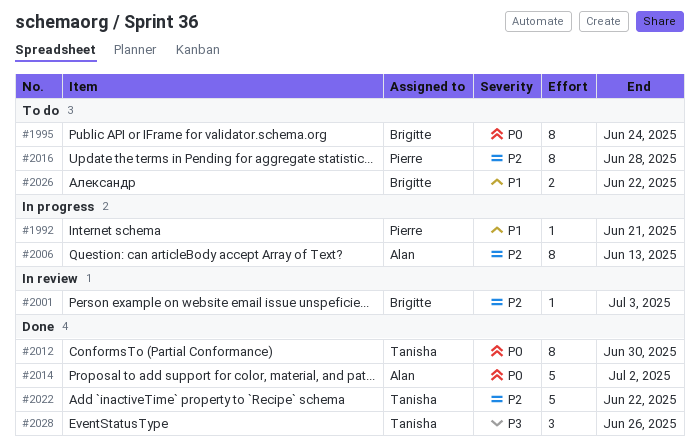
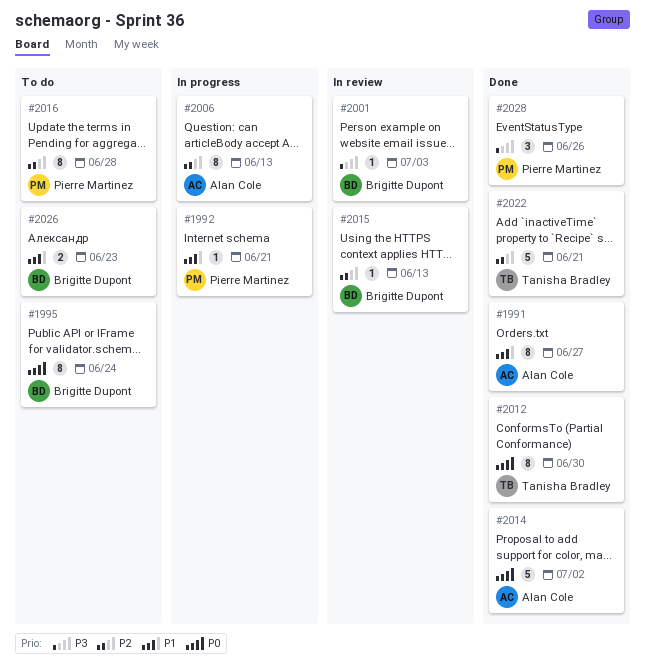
#1991: none -> present
#2001, priority: P2 -> P3
#2015: none -> present
#2022, due: Jun 22 -> Jun 21
#2026, due: Jun 22 -> Jun 23
#2028, owner: Tanisha Bradley -> Pierre Martinez

